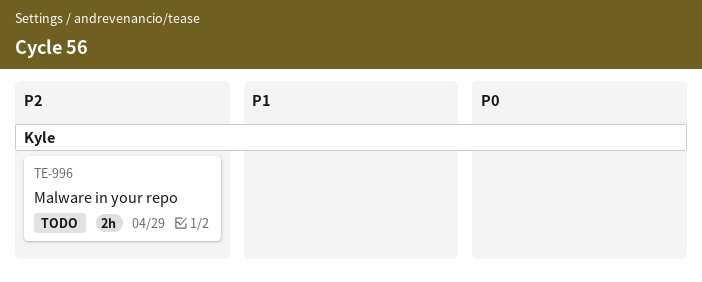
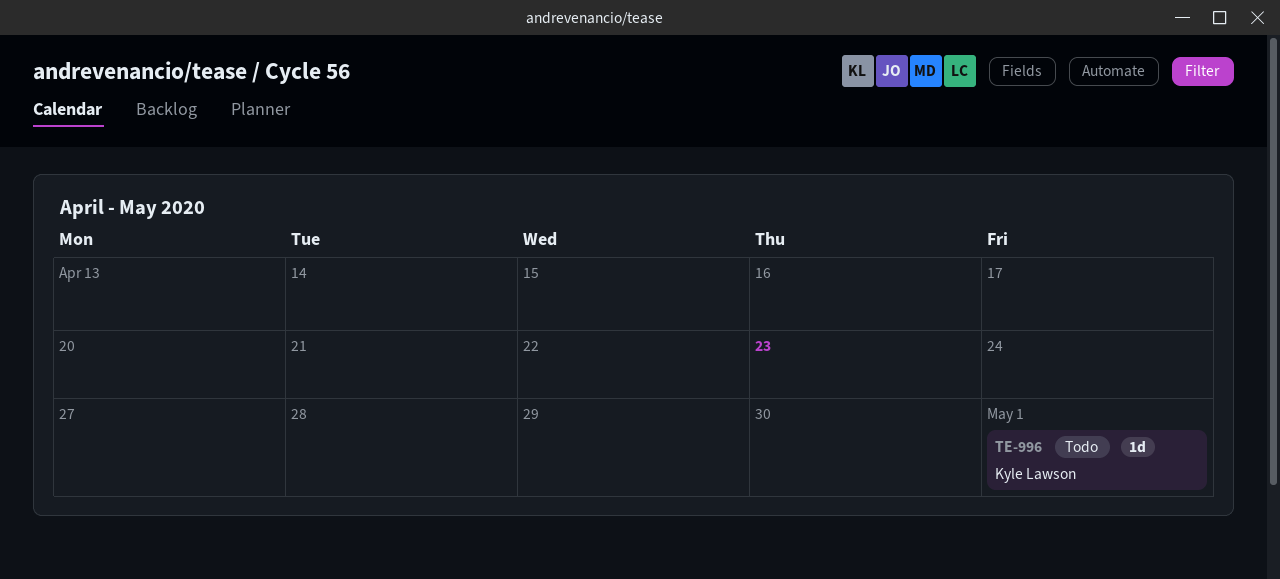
TE-996, estimate: 2h -> 1d
TE-996, due: Apr 29 -> May 1

